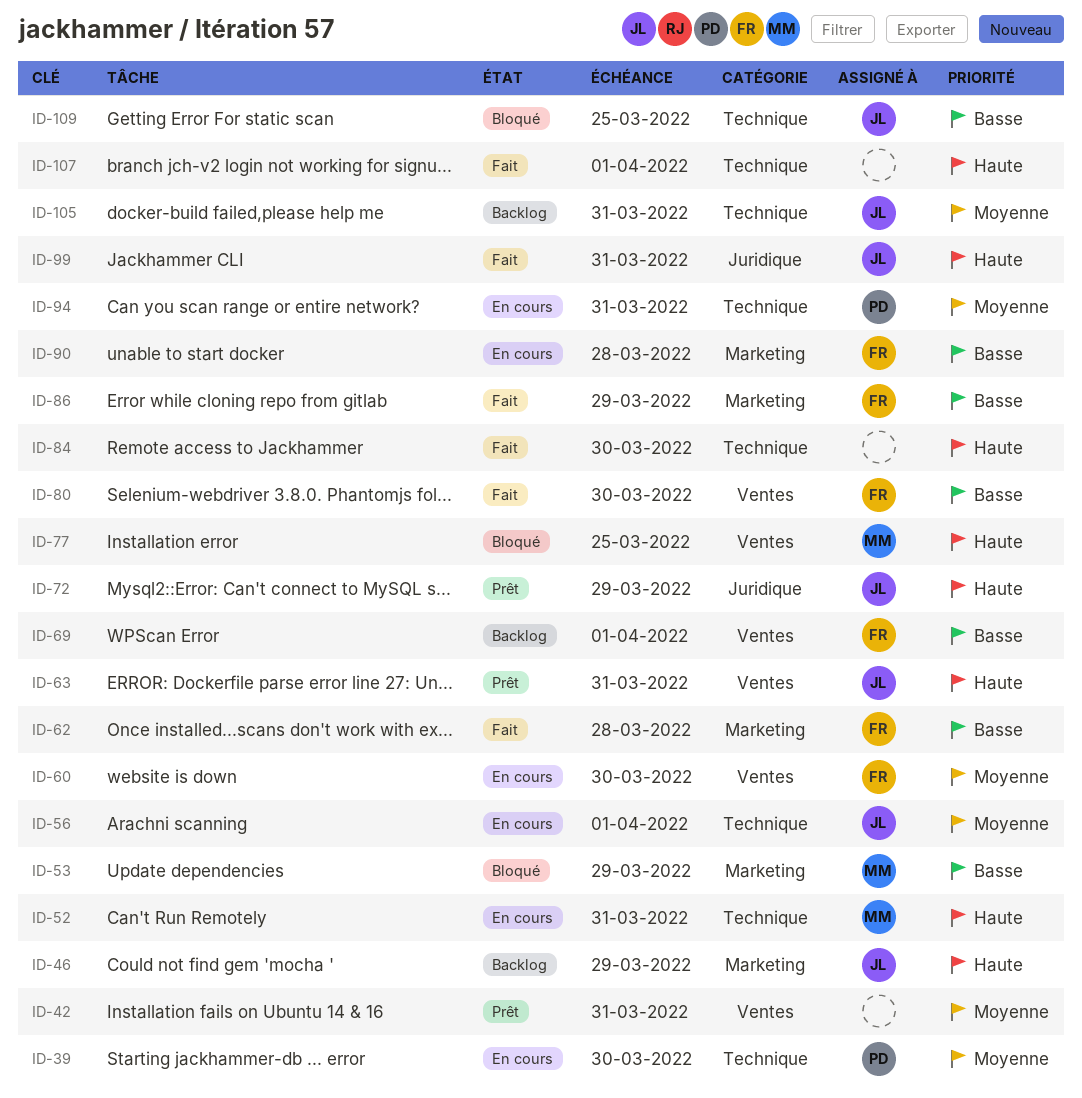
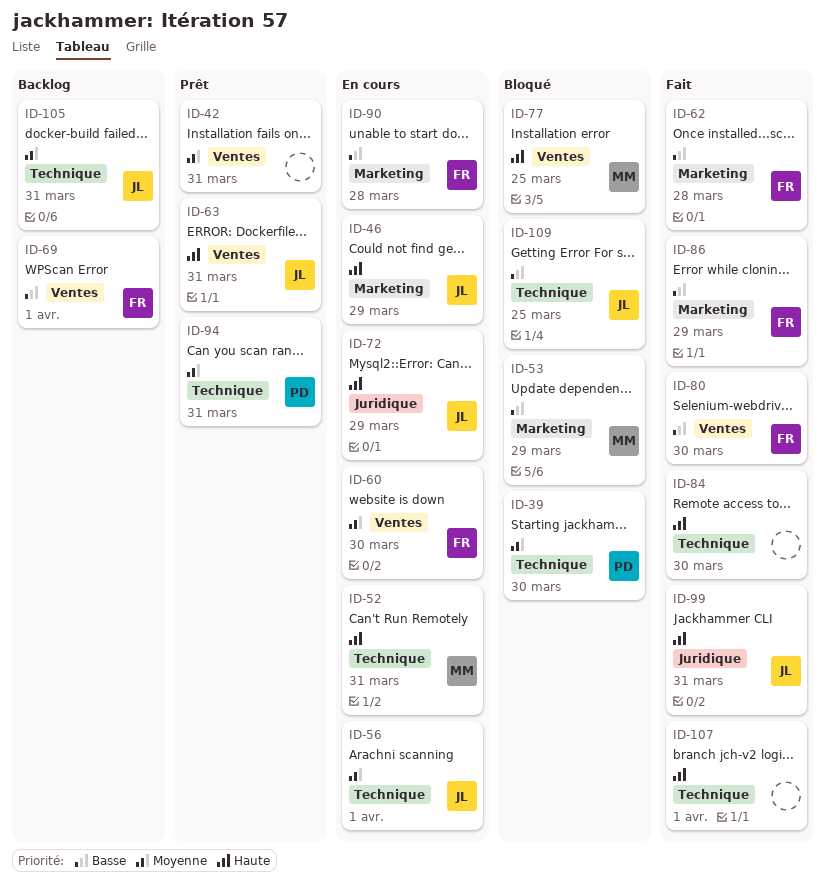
ID-39, status: En cours -> Bloqué
ID-46, status: Backlog -> En cours
ID-72, status: Prêt -> En cours
ID-94, status: En cours -> Prêt

